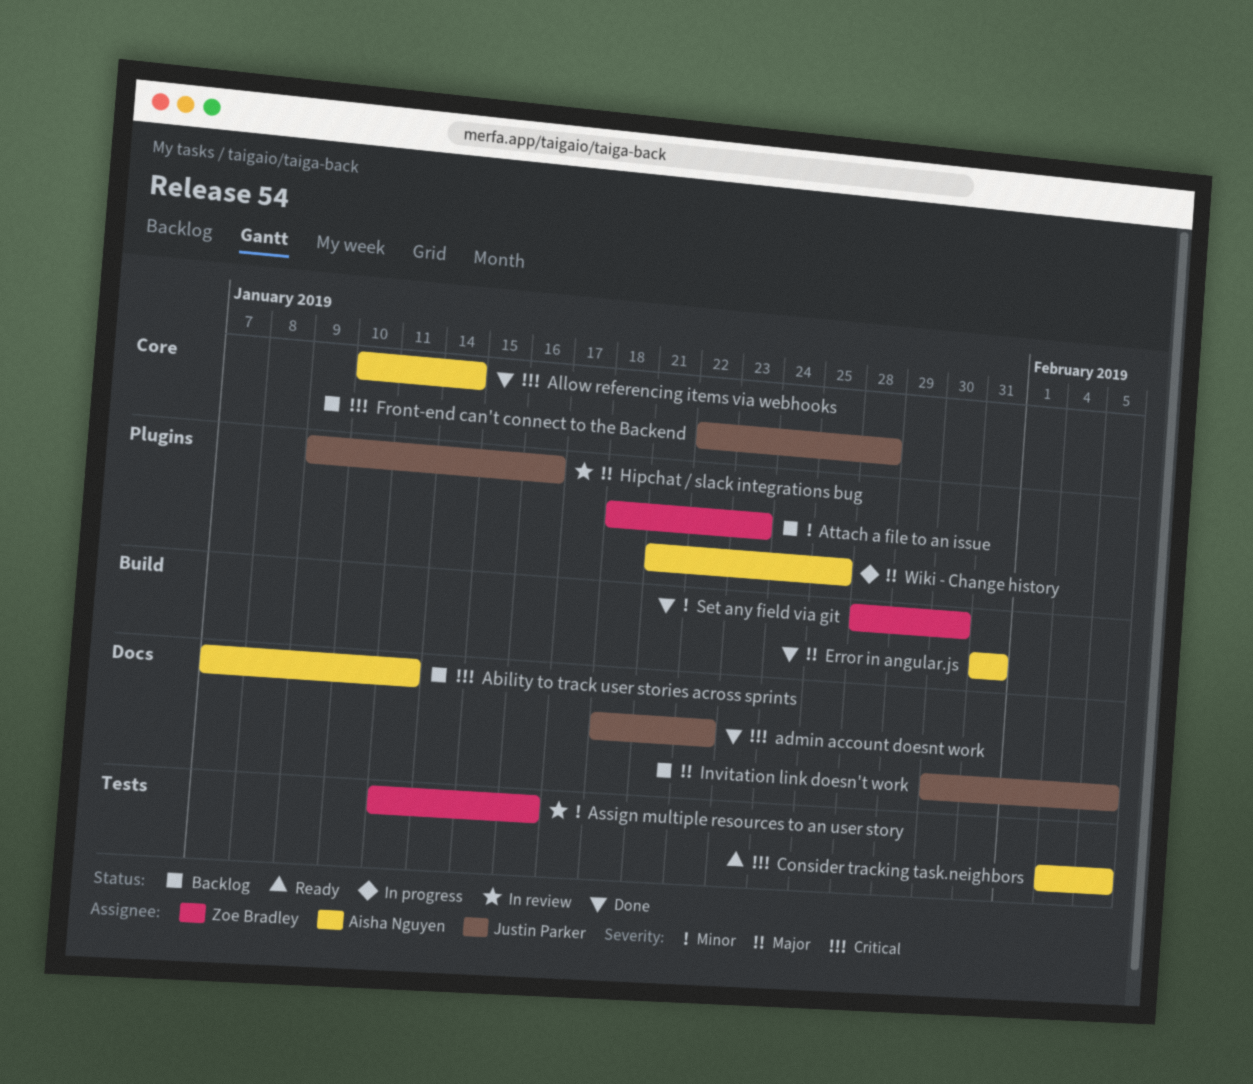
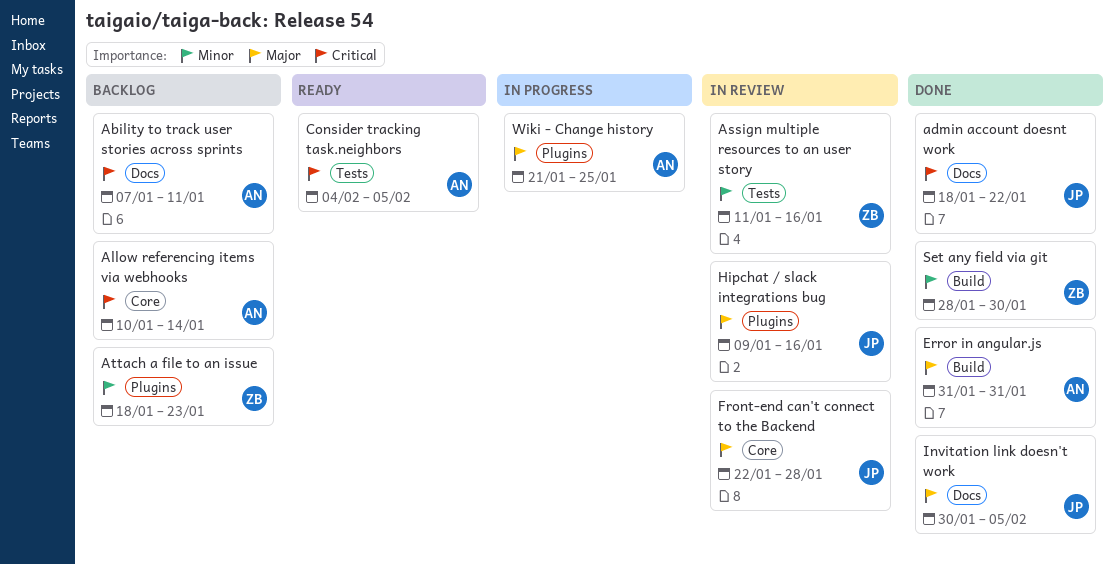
Allow referencing items via webhooks, status: Done -> Backlog
Front-end can't connect to the Backend, status: Backlog -> In review
Front-end can't connect to the Backend, priority: Critical -> Major
Invitation link doesn't work, status: Backlog -> Done

